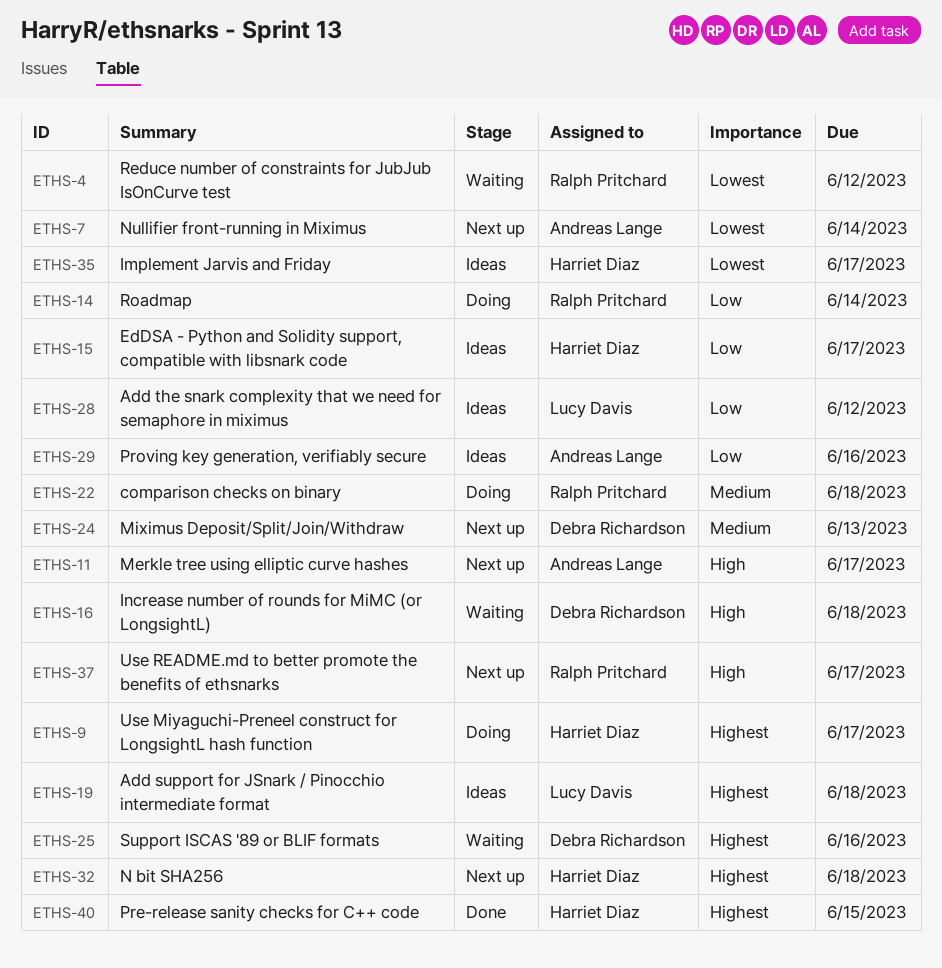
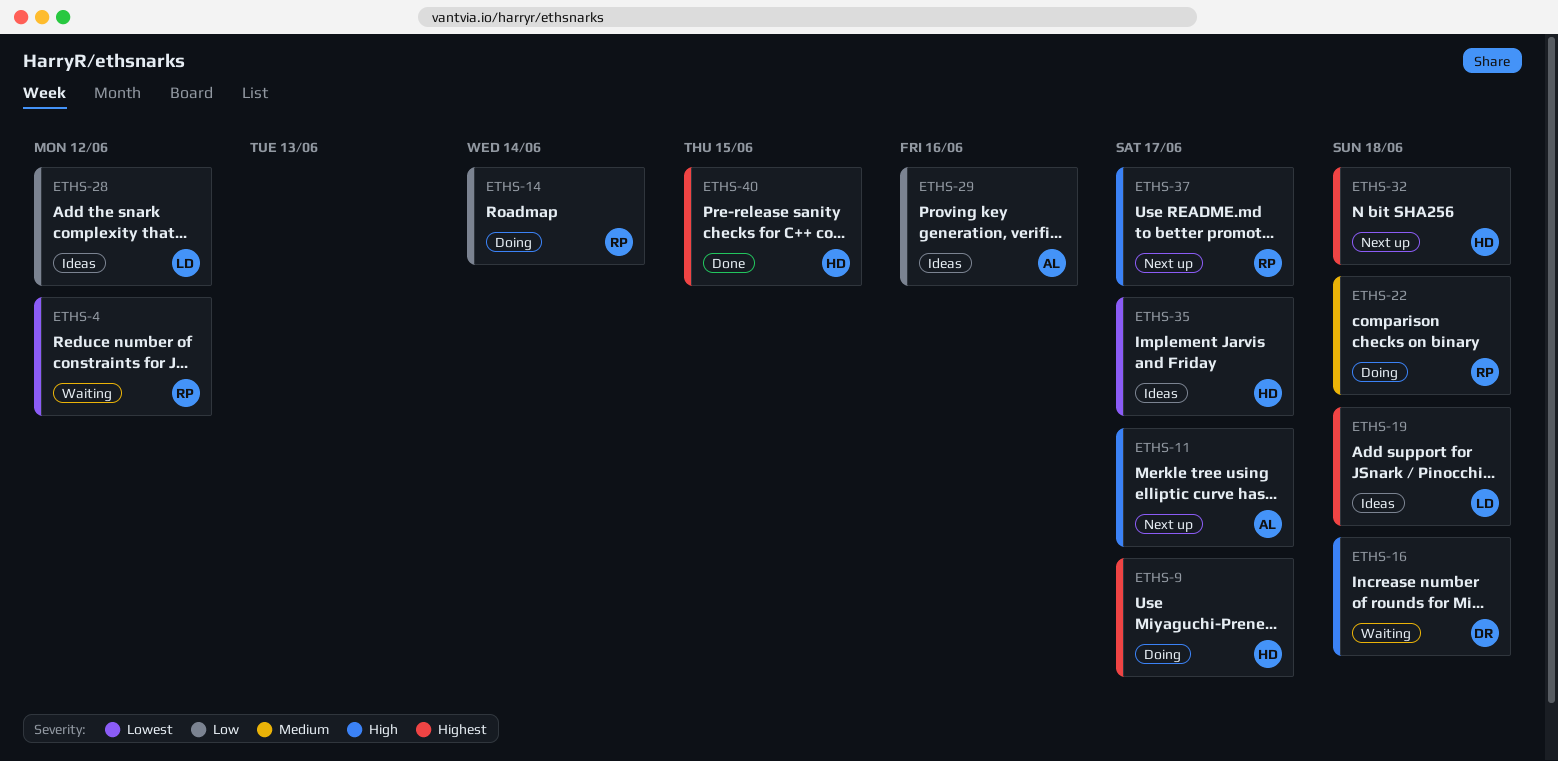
ETHS-7: present -> none
ETHS-15: present -> none
ETHS-24: present -> none
ETHS-25: present -> none

